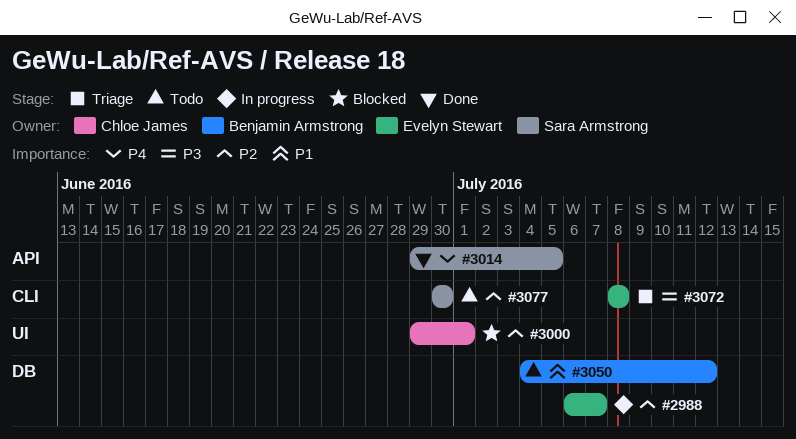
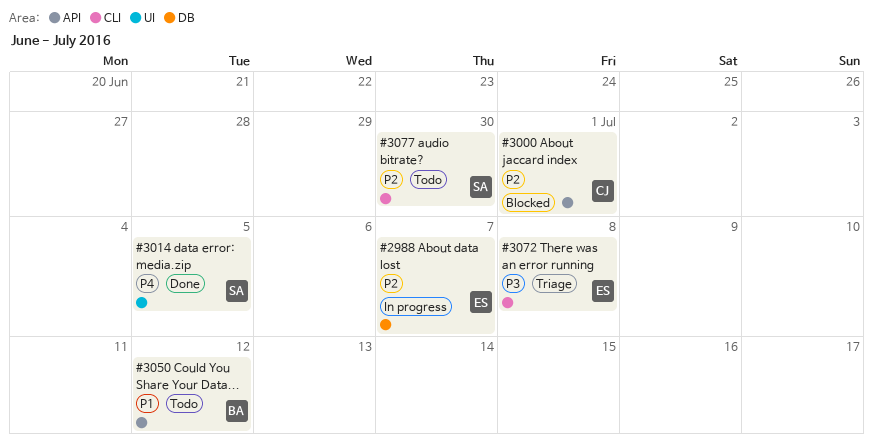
#3000, label: UI -> API
#3014, label: API -> UI
#3050, label: DB -> API

